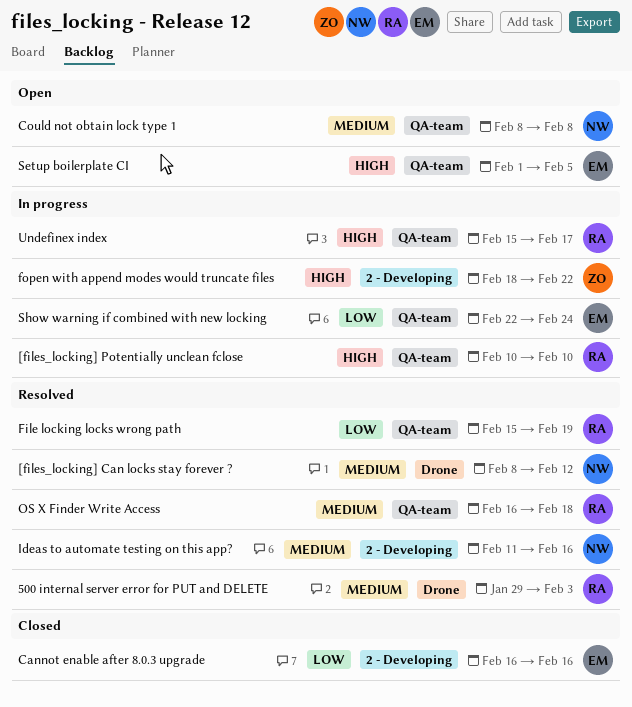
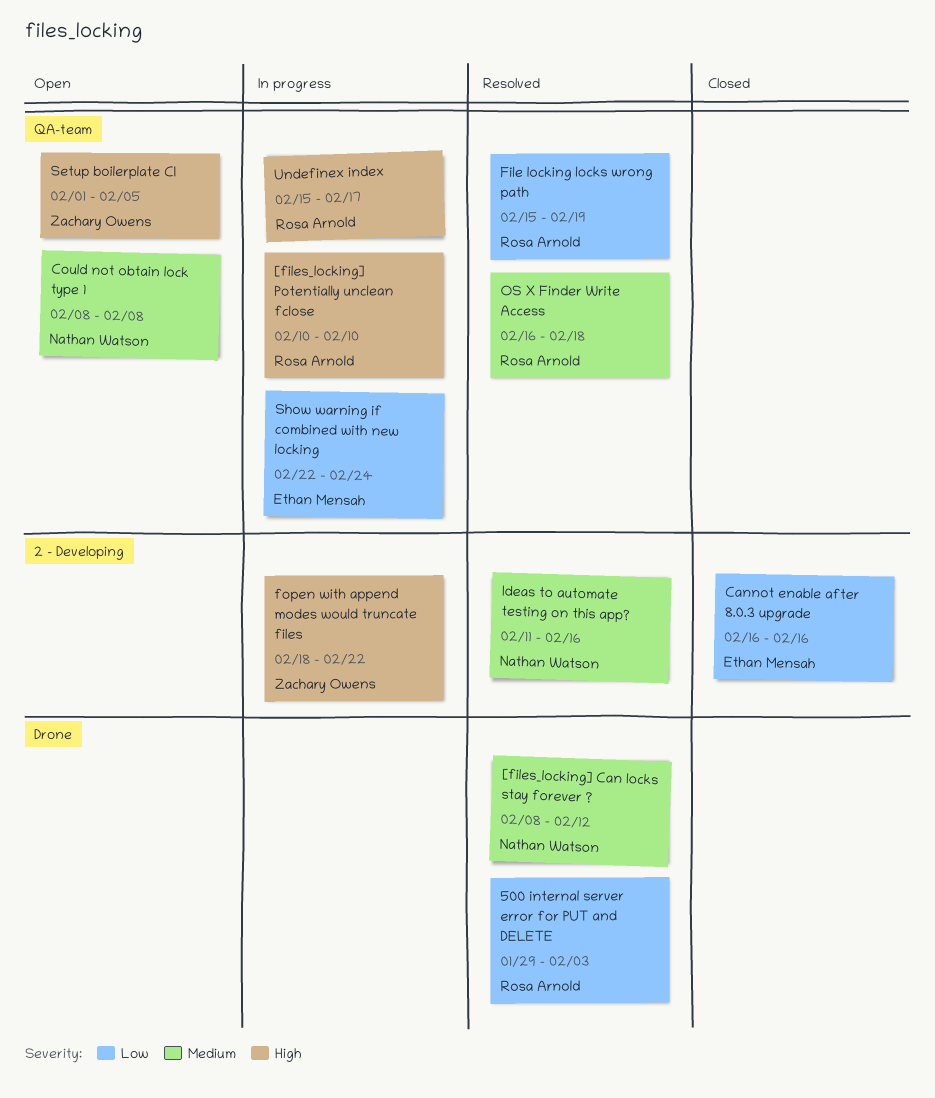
500 internal server error for PUT and DELETE, priority: Medium -> Low
Setup boilerplate CI, owner: Ethan Mensah -> Zachary Owens

